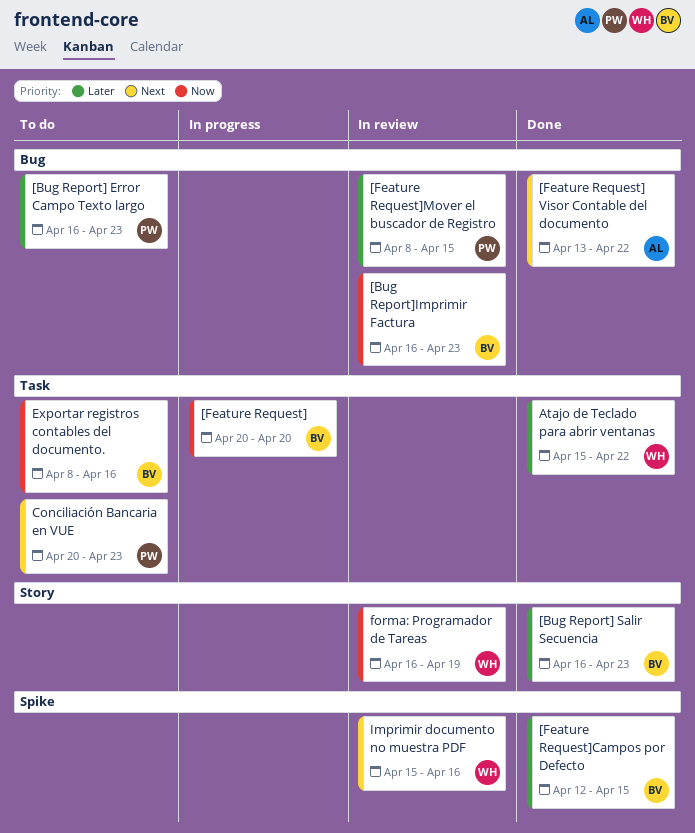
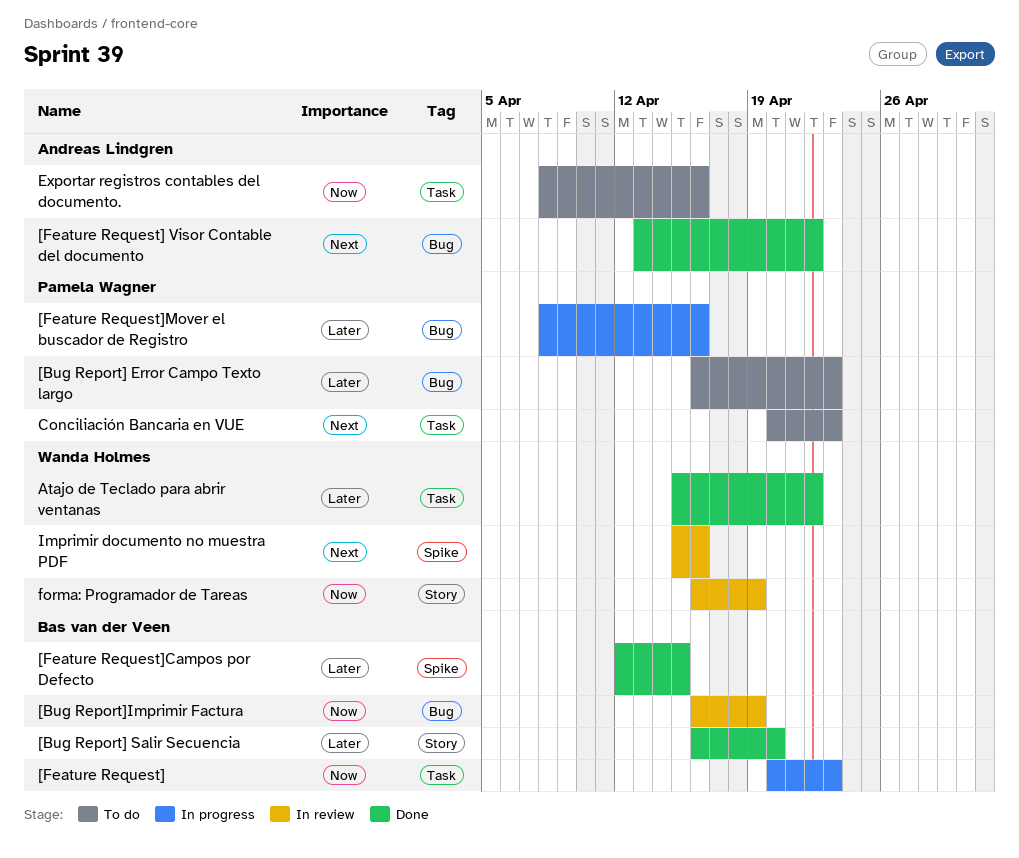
[Bug Report] Salir Secuencia, due: Apr 23 -> Apr 20
[Bug Report]Imprimir Factura, due: Apr 23 -> Apr 19
[Feature Request], due: Apr 20 -> Apr 23
[Feature Request]Mover el buscador de Registro, status: In review -> In progress
[Feature Request]Mover el buscador de Registro, due: Apr 15 -> Apr 16
Exportar registros contables del documento., owner: Bas van der Veen -> Andreas Lindgren

